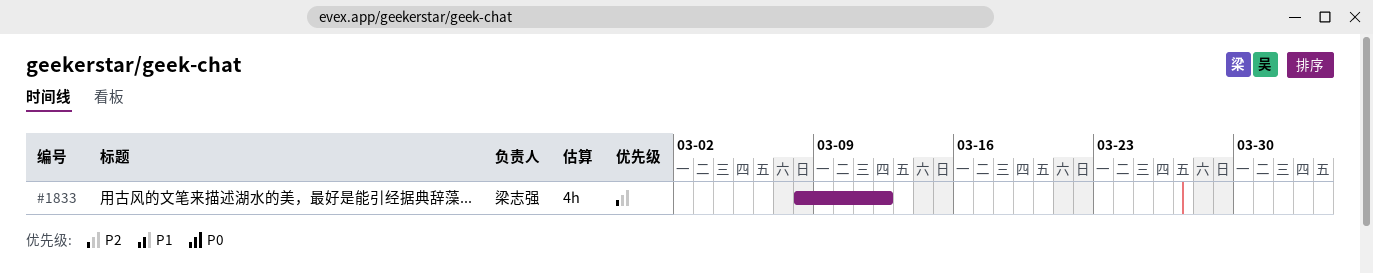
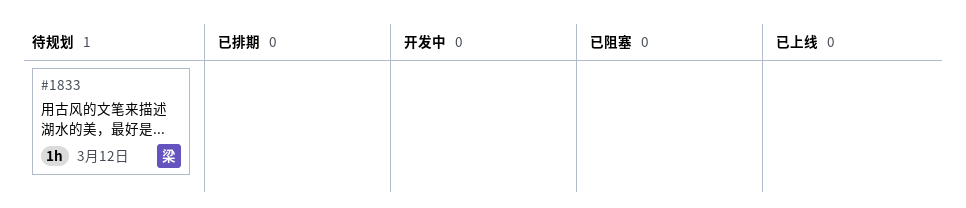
#1833, estimate: 4h -> 1h

